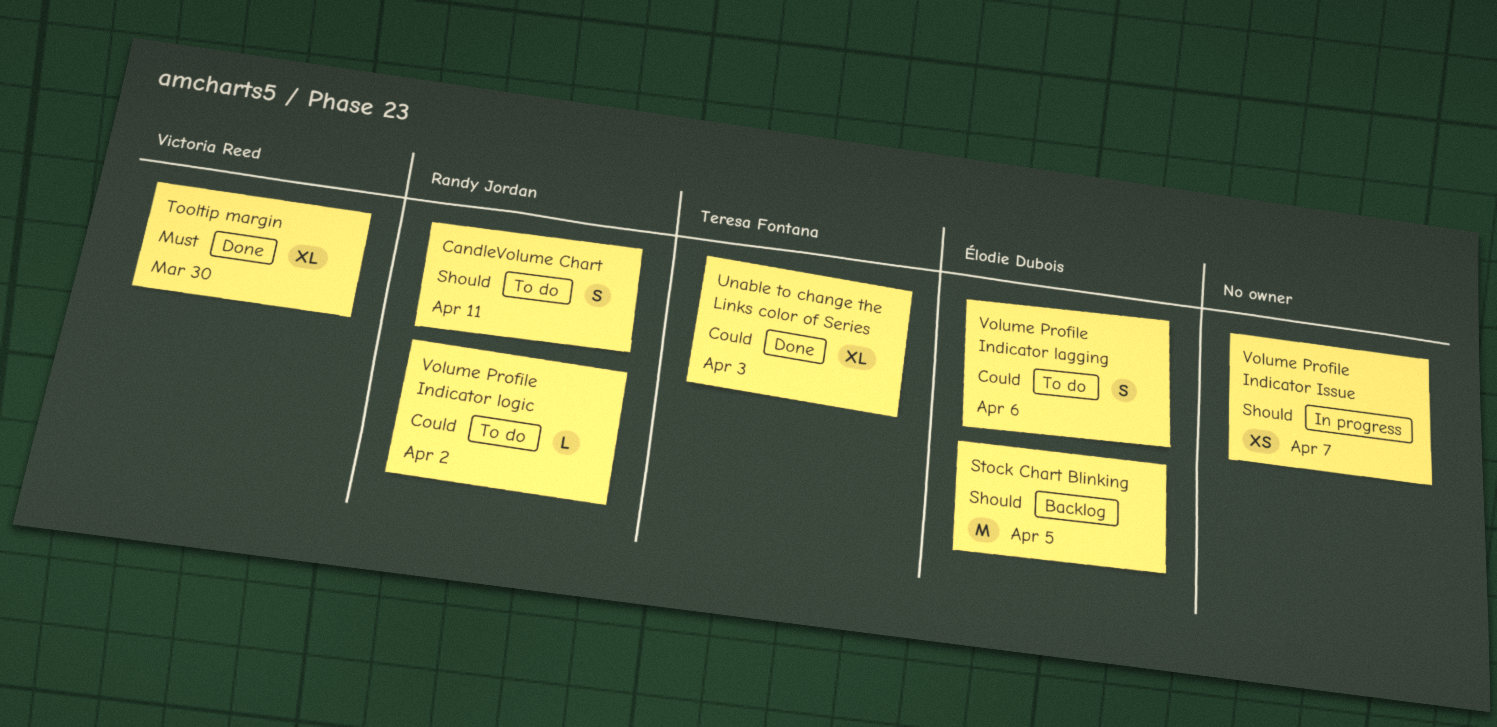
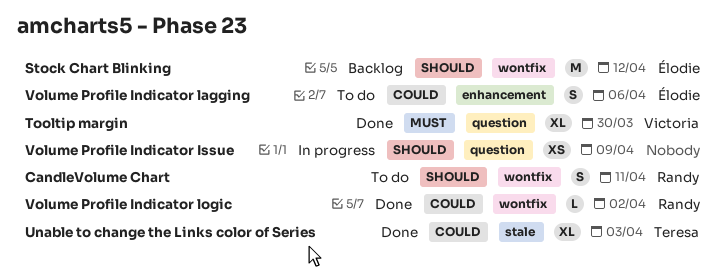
Stock Chart Blinking, due: Apr 5 -> Apr 12
Volume Profile Indicator Issue, due: Apr 7 -> Apr 9
Volume Profile Indicator logic, status: To do -> Done

